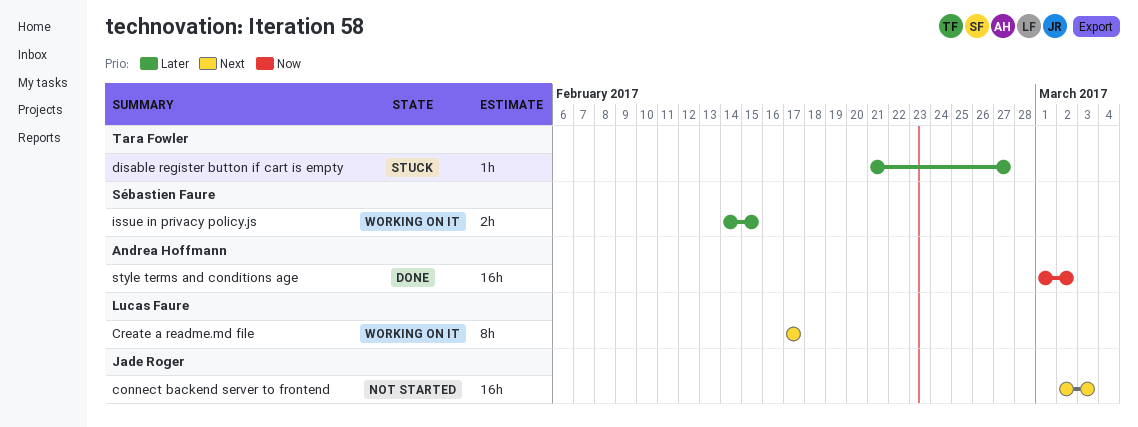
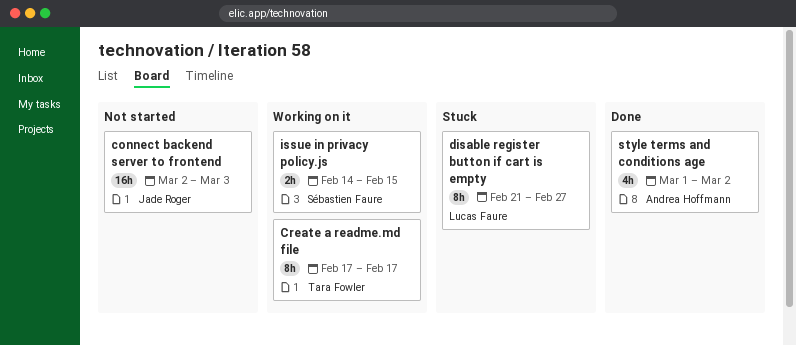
Create a readme.md file, owner: Lucas Faure -> Tara Fowler
disable register button if cart is empty, owner: Tara Fowler -> Lucas Faure
disable register button if cart is empty, estimate: 1h -> 8h
style terms and conditions age, estimate: 16h -> 4h

